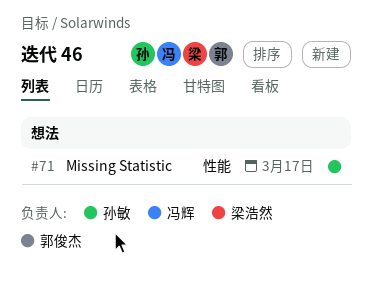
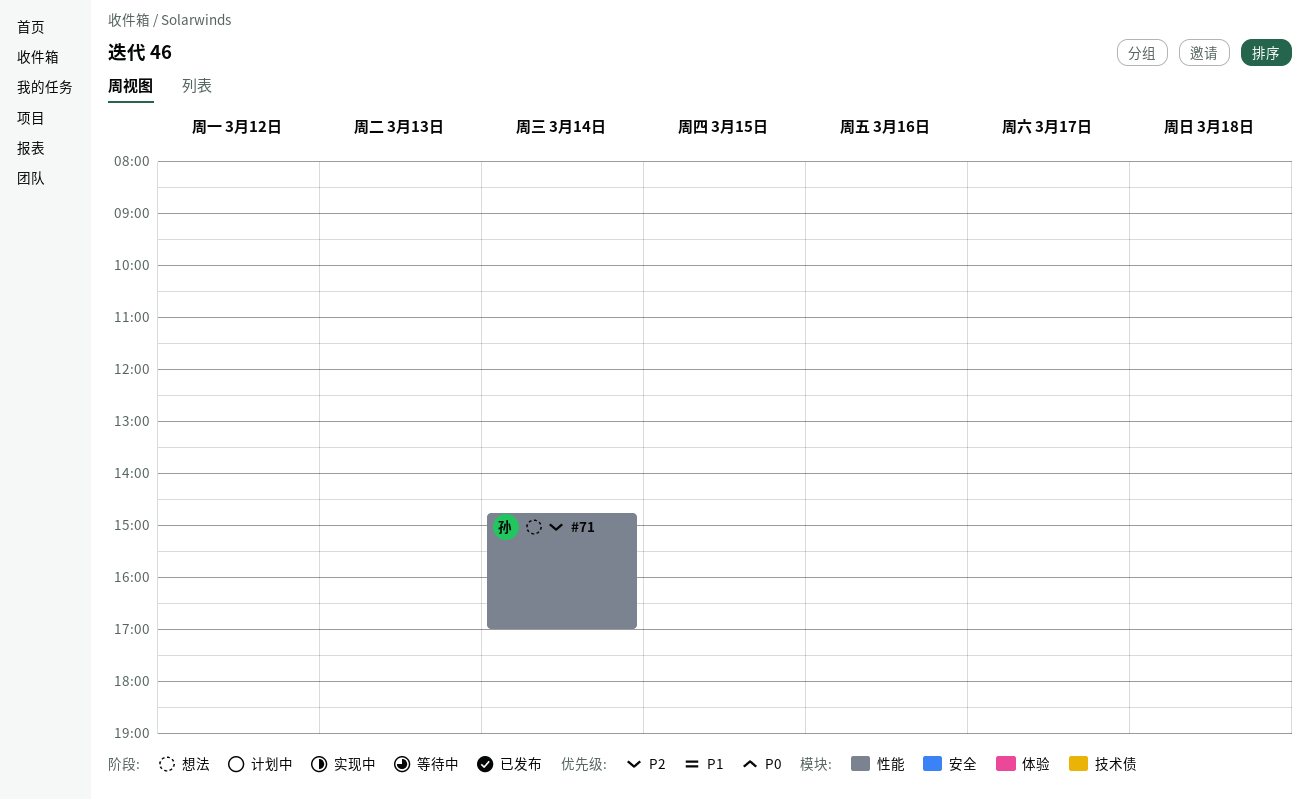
#71, day: Mar 17 -> Mar 14

